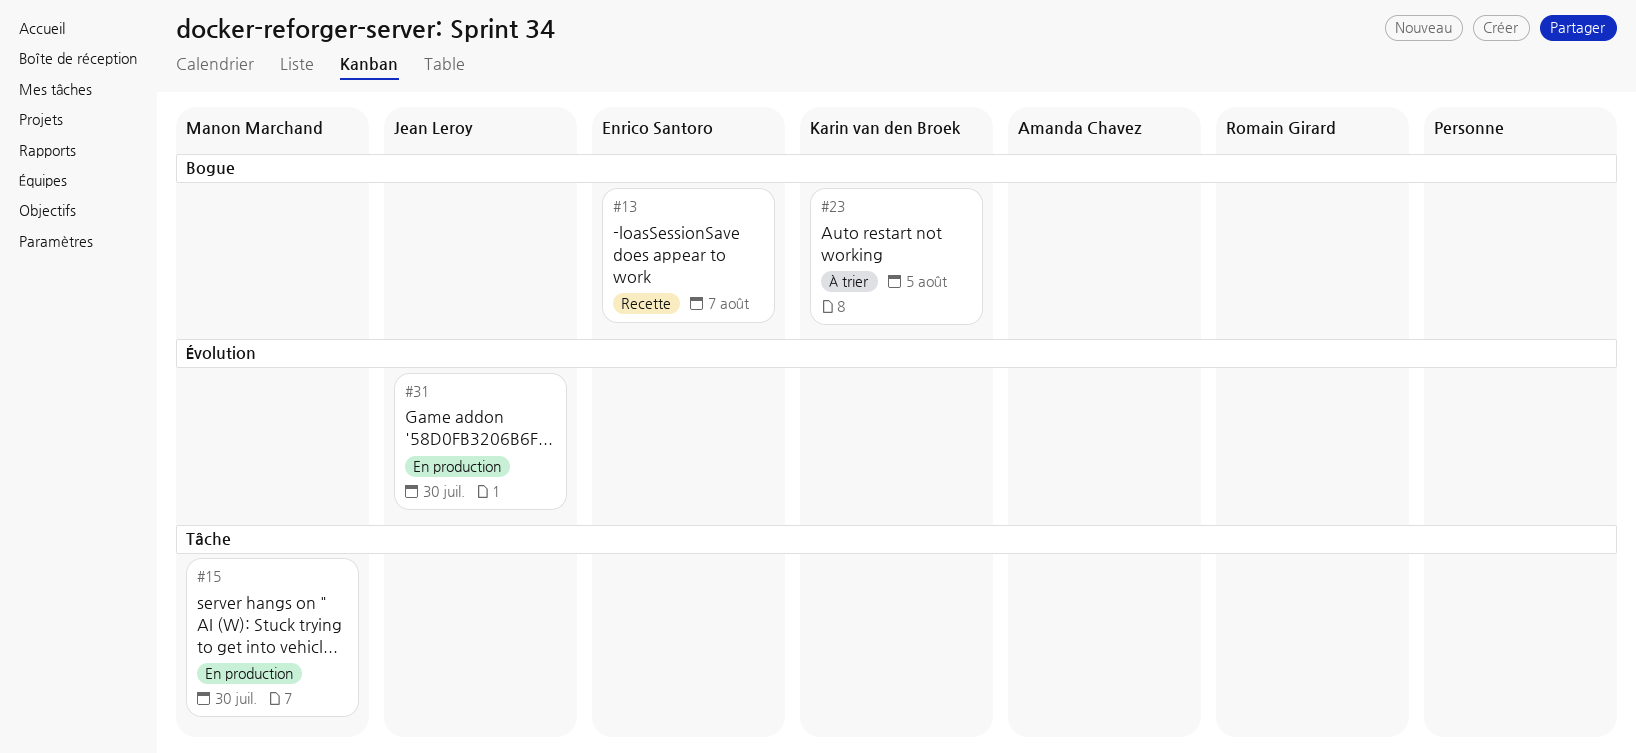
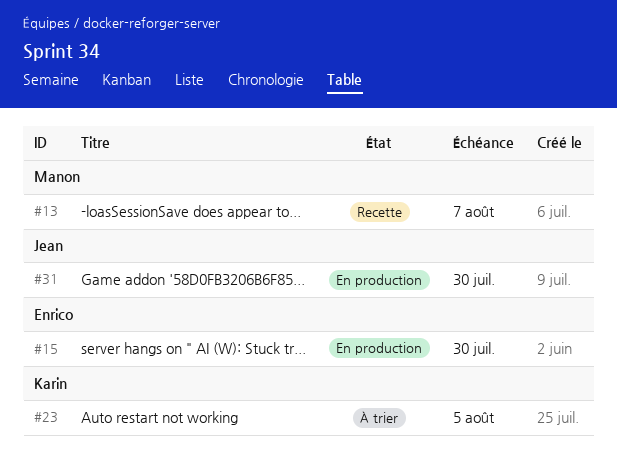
#13, owner: Enrico Santoro -> Manon Marchand
#15, owner: Manon Marchand -> Enrico Santoro

